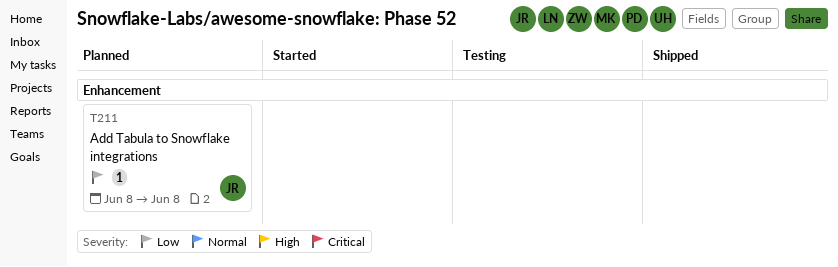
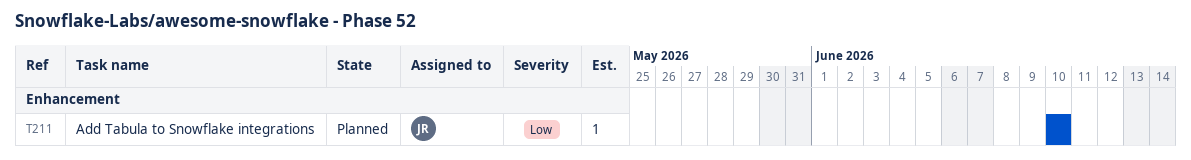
T211, start: Jun 8 -> Jun 10
T211, due: Jun 8 -> Jun 10

